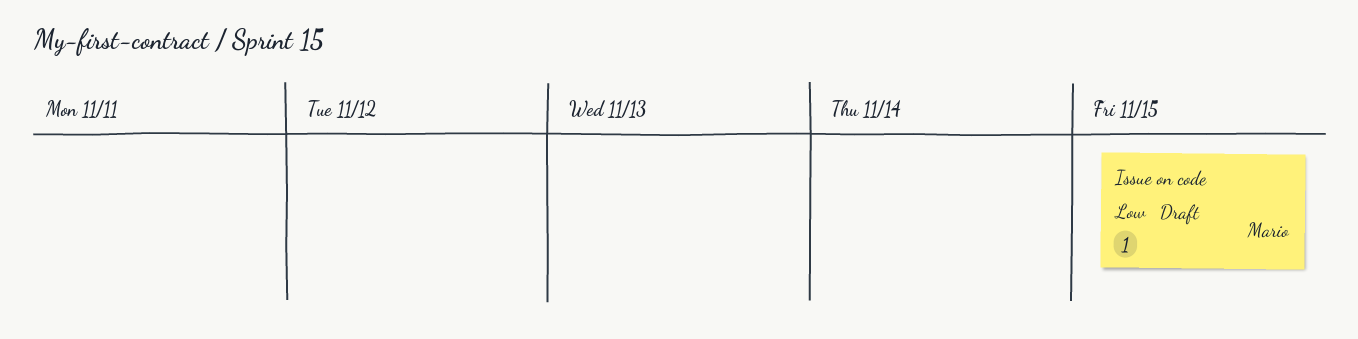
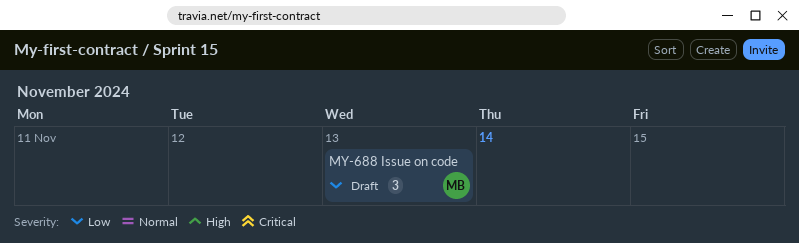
Issue on code, estimate: 1 -> 3
Issue on code, due: Nov 15 -> Nov 13

